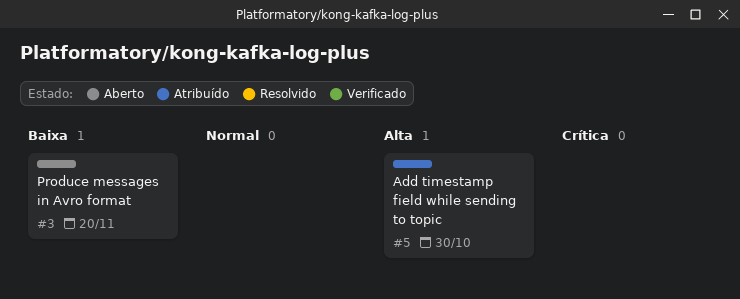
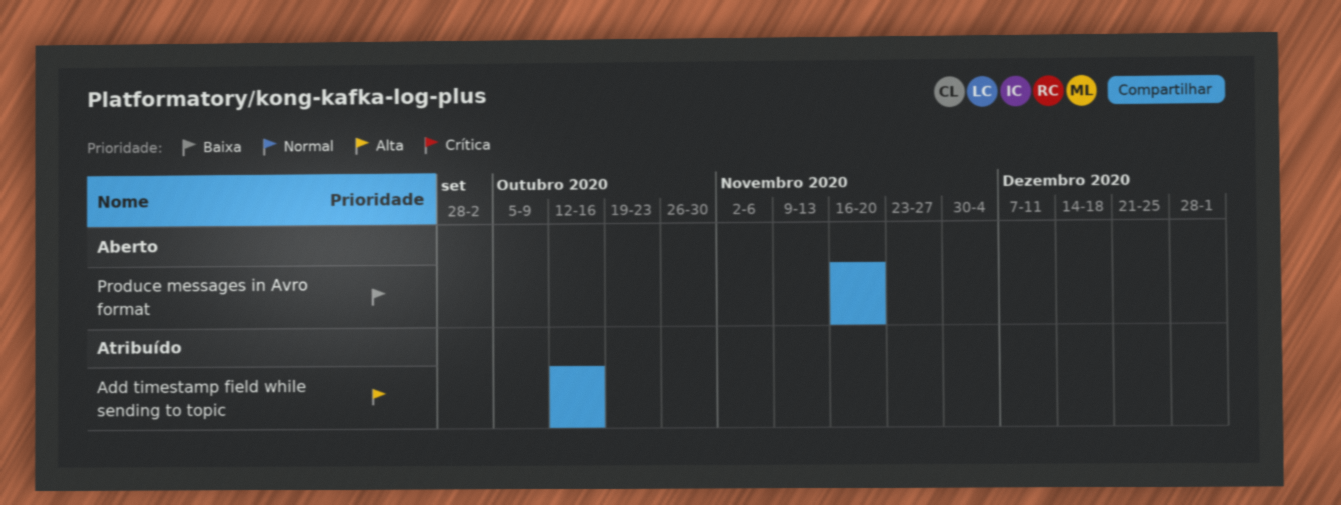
Add timestamp field while sending to topic, due: Oct 30 -> Oct 16

